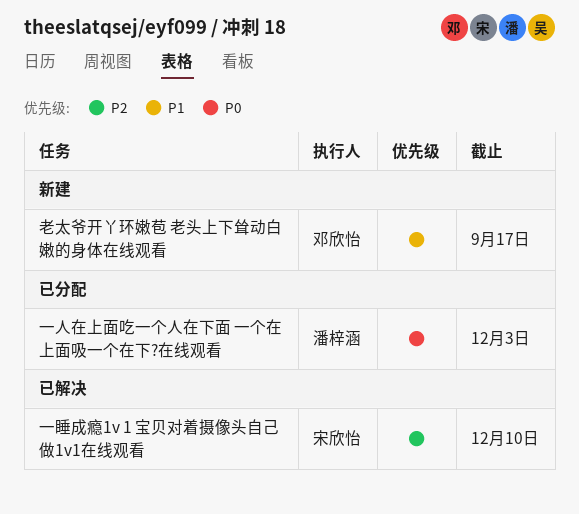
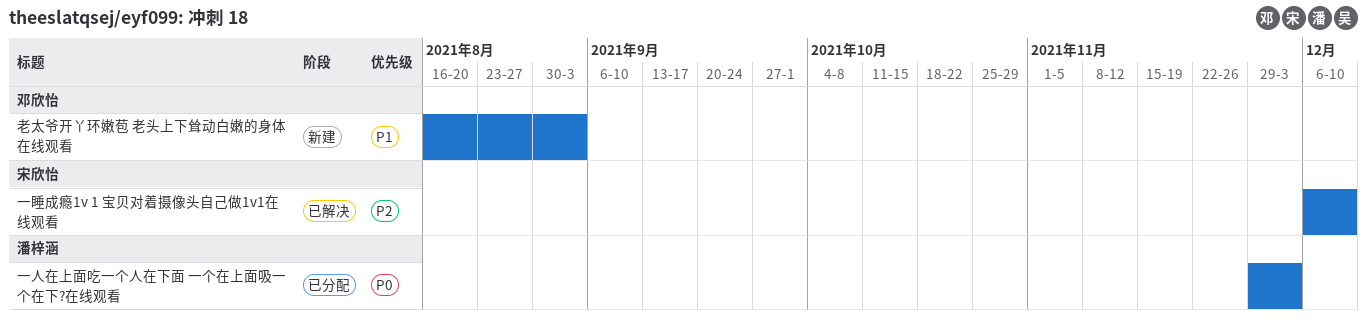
老太爷开丫环嫩苞 老头上下耸动白嫩的身体在线观看, due: Sep 17 -> Sep 3

